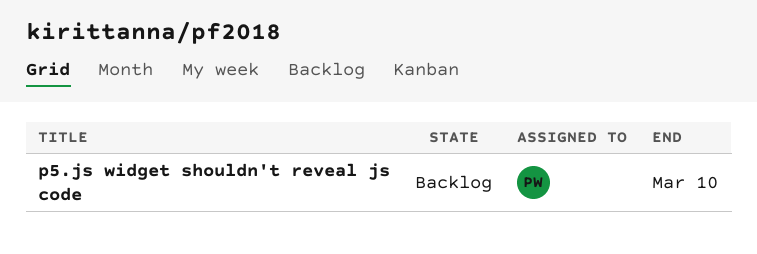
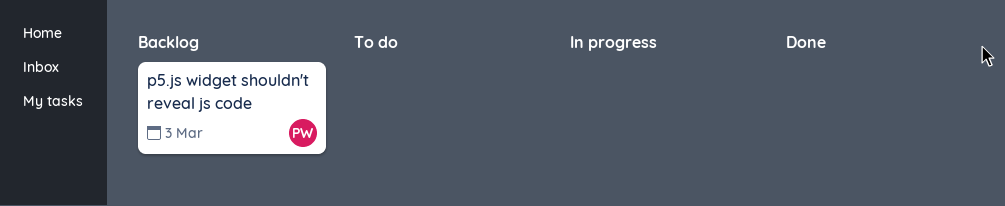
p5.js widget shouldn't reveal js code, due: Mar 10 -> Mar 3

